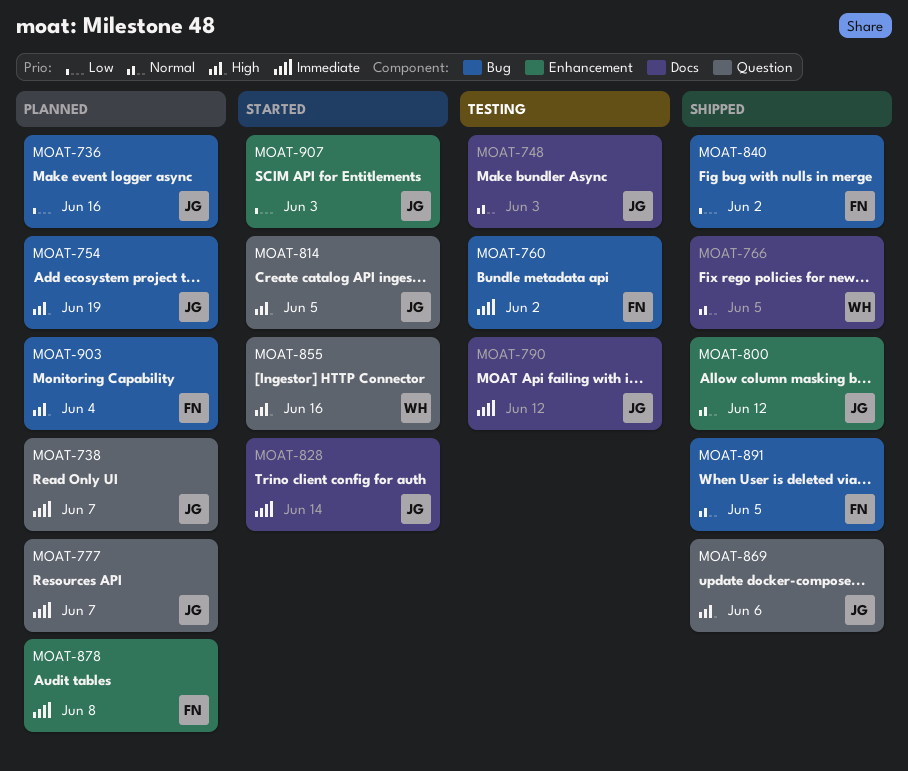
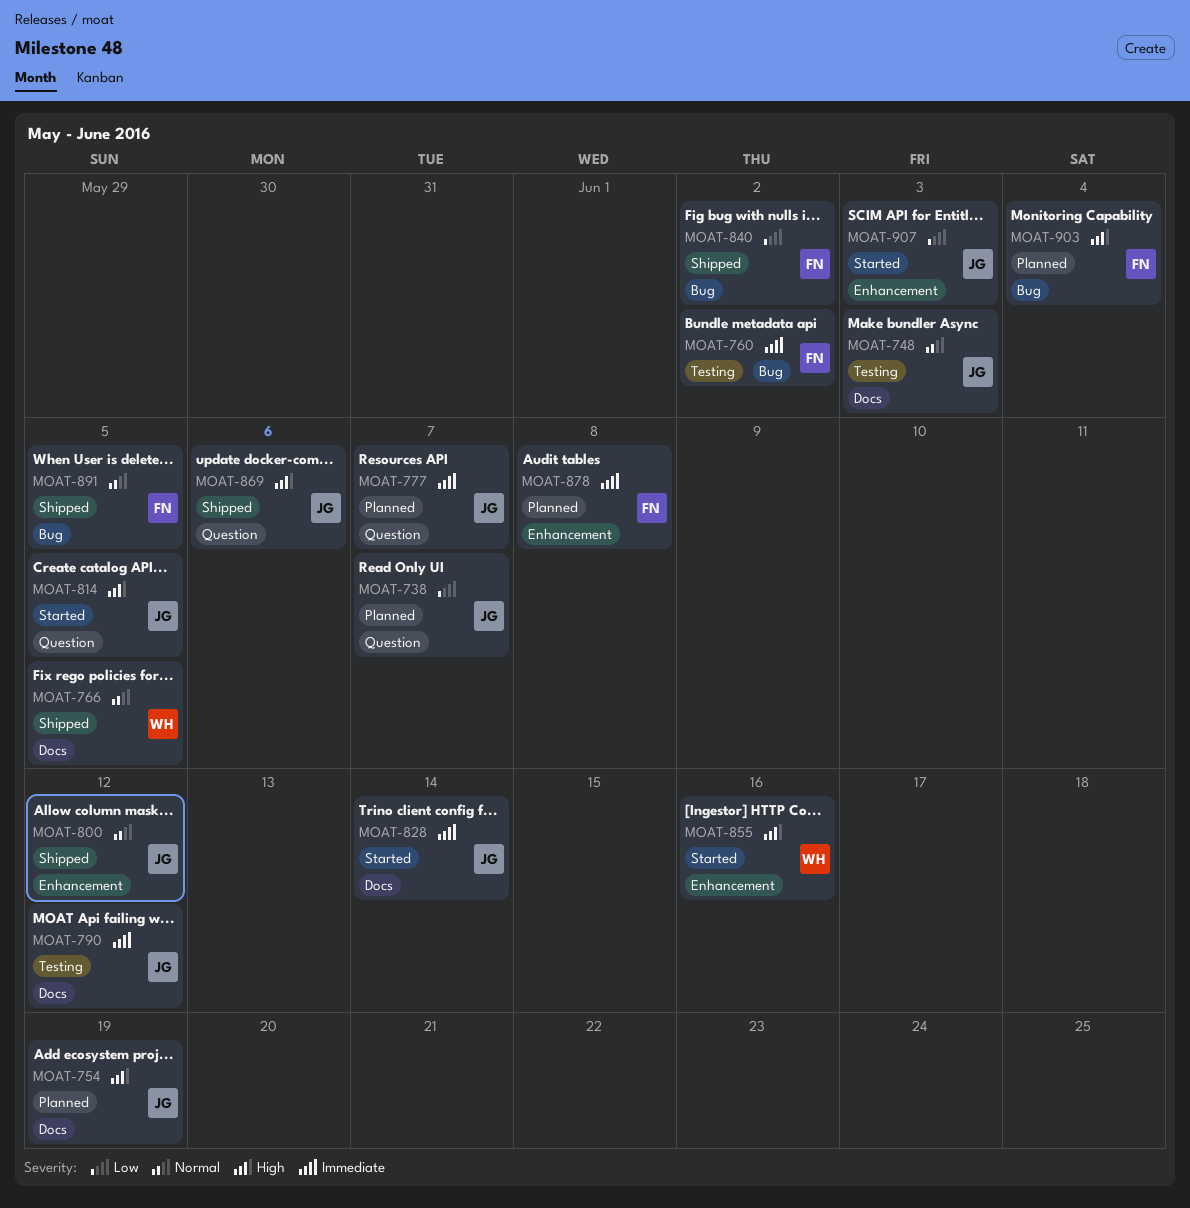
MOAT-736: present -> none
MOAT-738, priority: Immediate -> Low
MOAT-754, label: Bug -> Docs
MOAT-855, label: Question -> Enhancement

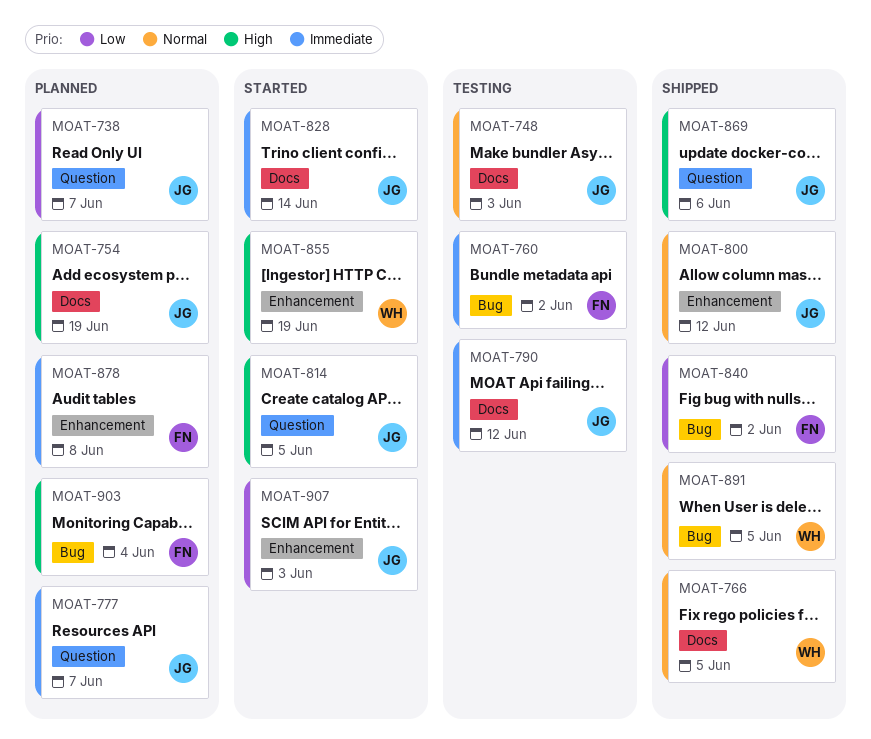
MOAT-855, due: Jun 16 -> Jun 19
MOAT-891, owner: FN -> WH

